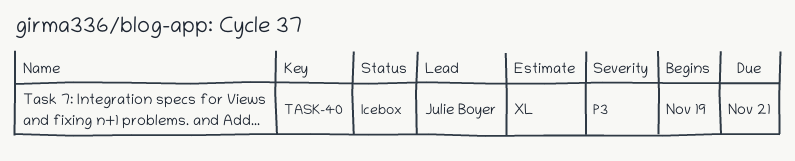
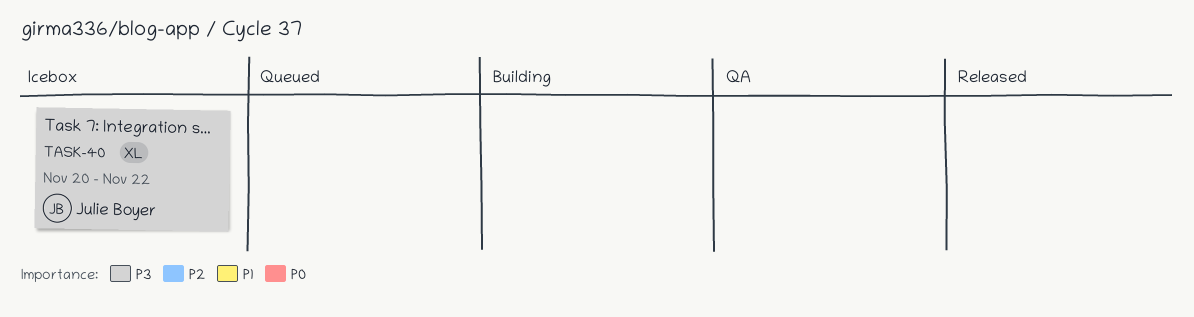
TASK-40, start: Nov 19 -> Nov 20
TASK-40, due: Nov 21 -> Nov 22

